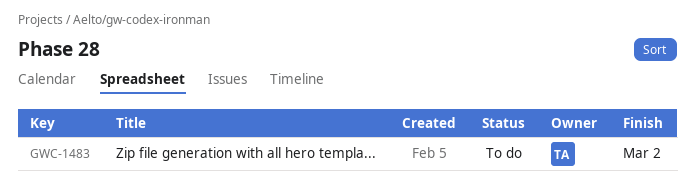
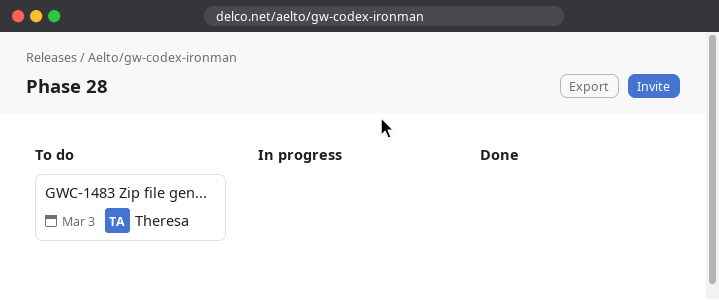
GWC-1483, due: Mar 2 -> Mar 3

